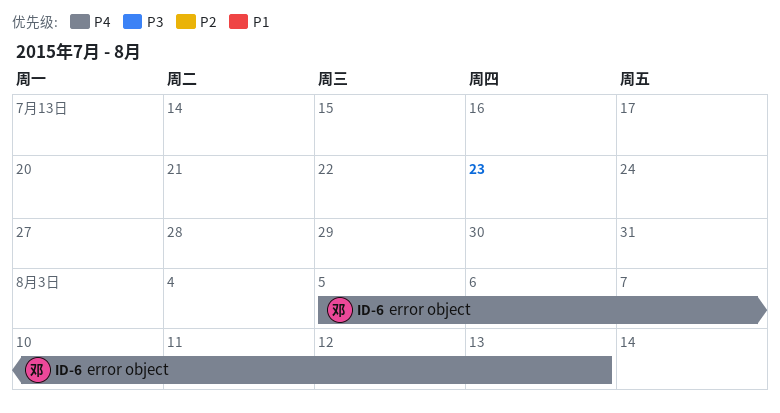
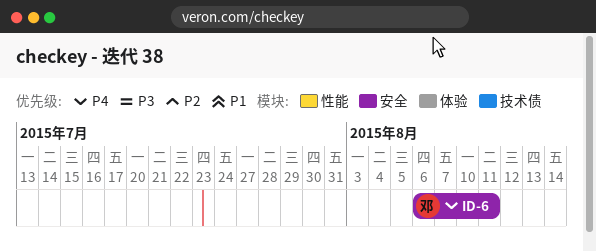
ID-6, start: Aug 5 -> Aug 6
ID-6, due: Aug 13 -> Aug 11

